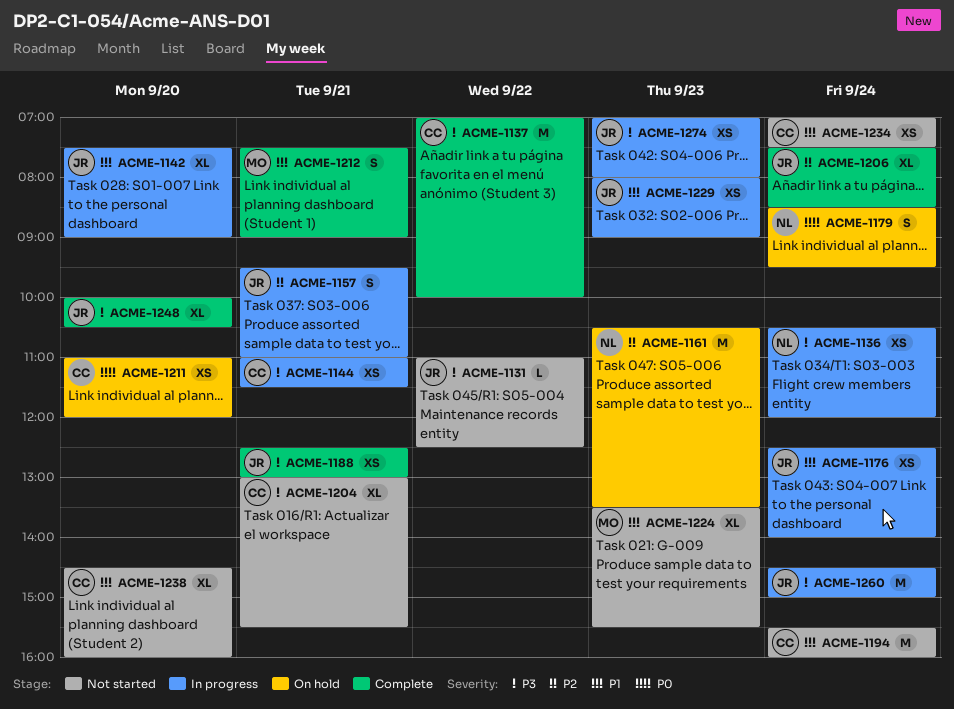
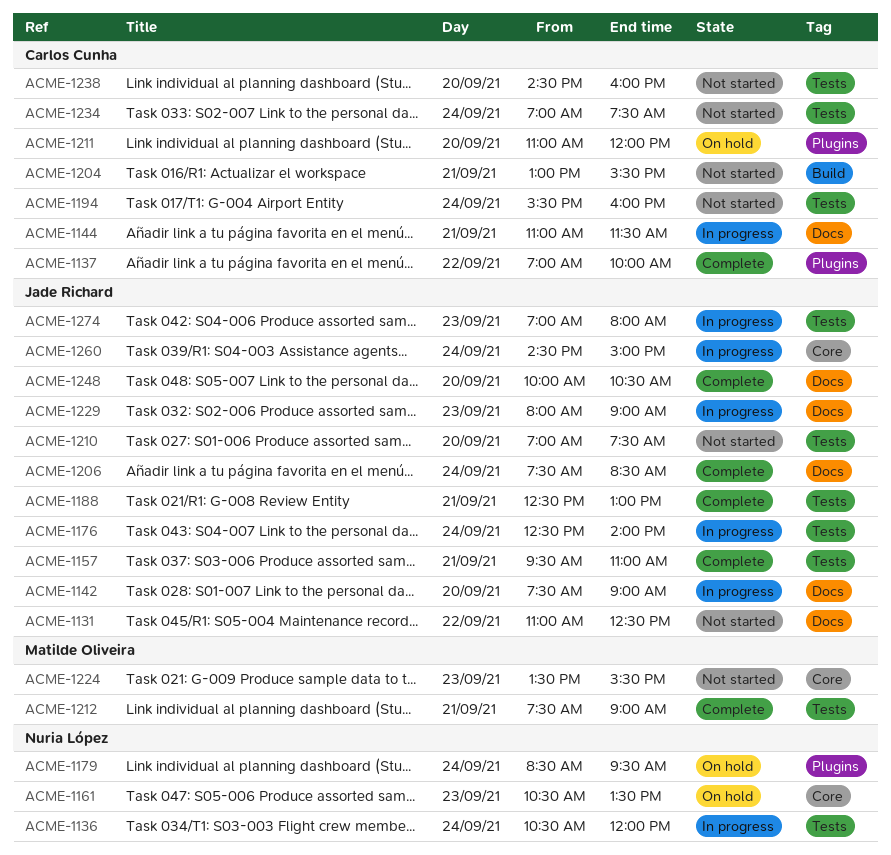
ACME-1157, status: In progress -> Complete
ACME-1210: none -> present

